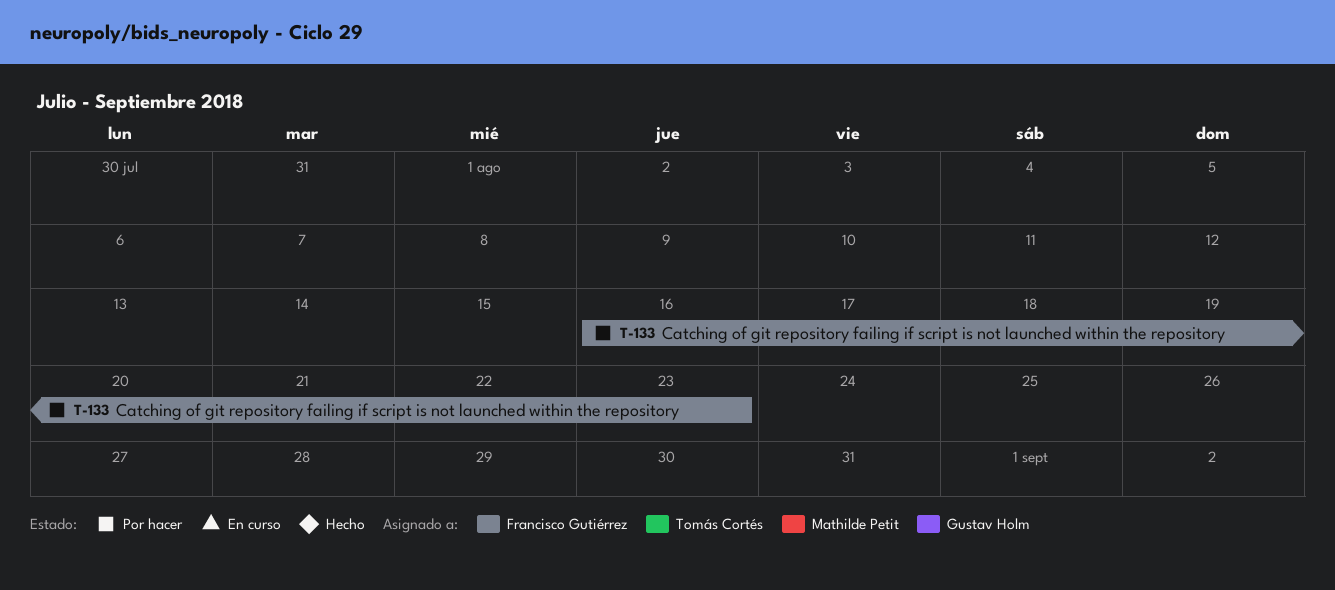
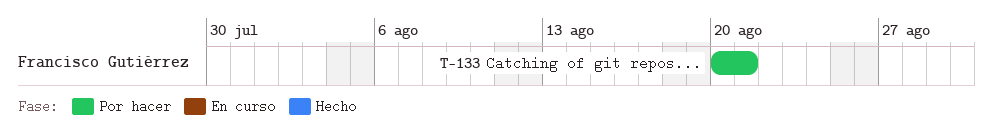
T-133, start: Aug 16 -> Aug 20
T-133, due: Aug 23 -> Aug 21

